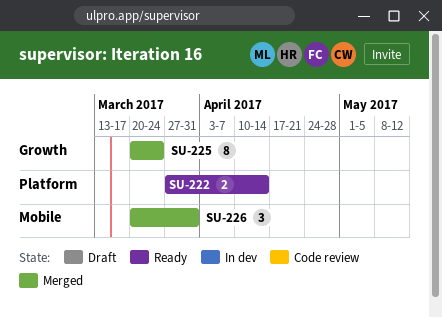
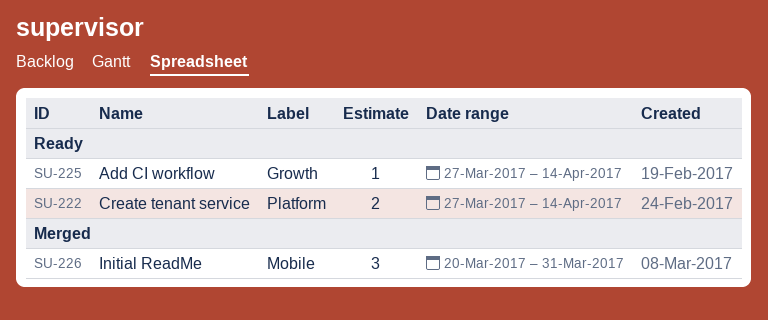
SU-225, status: Merged -> Ready
SU-225, estimate: 8 -> 1
SU-225, start: Mar 20 -> Mar 27
SU-225, due: Mar 24 -> Apr 14

